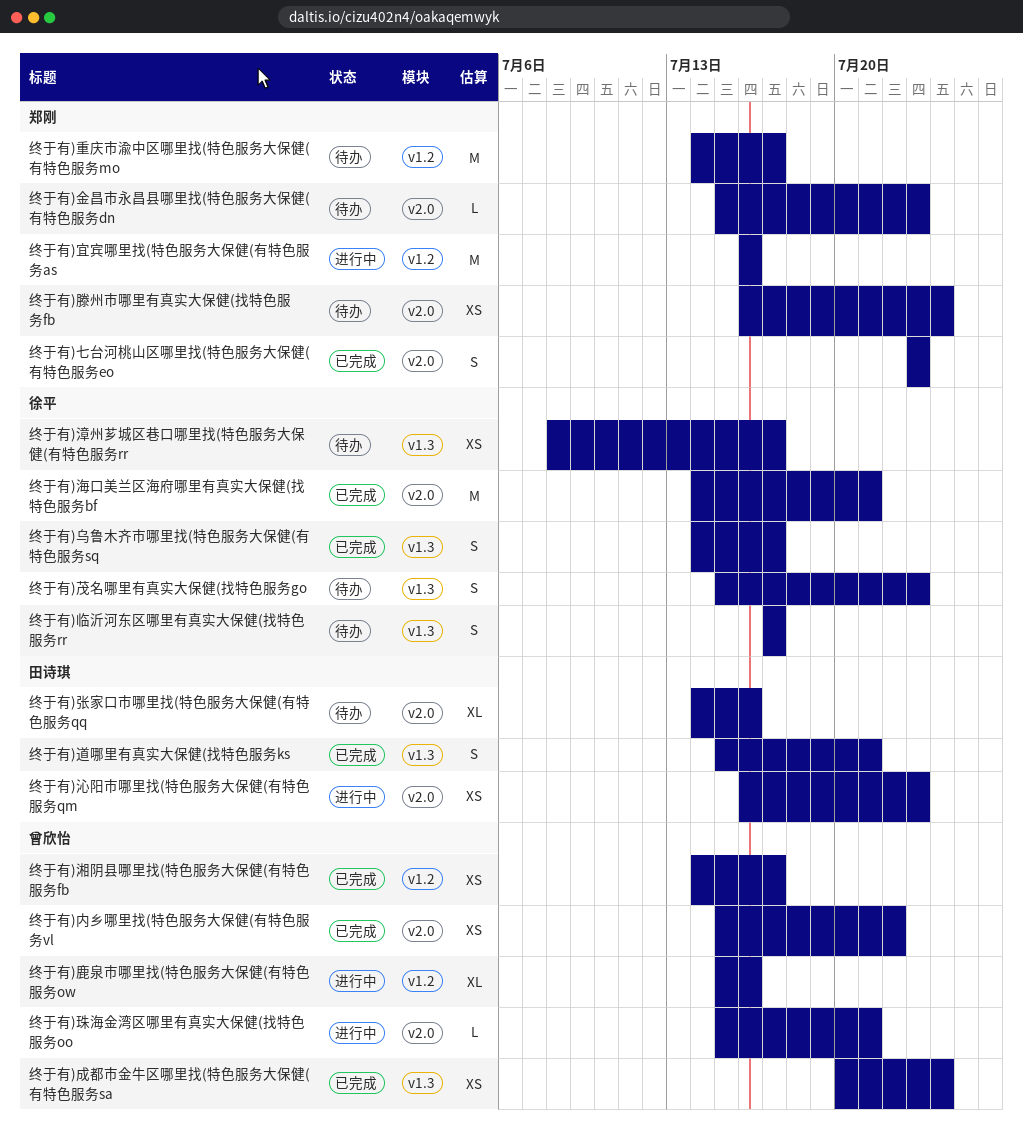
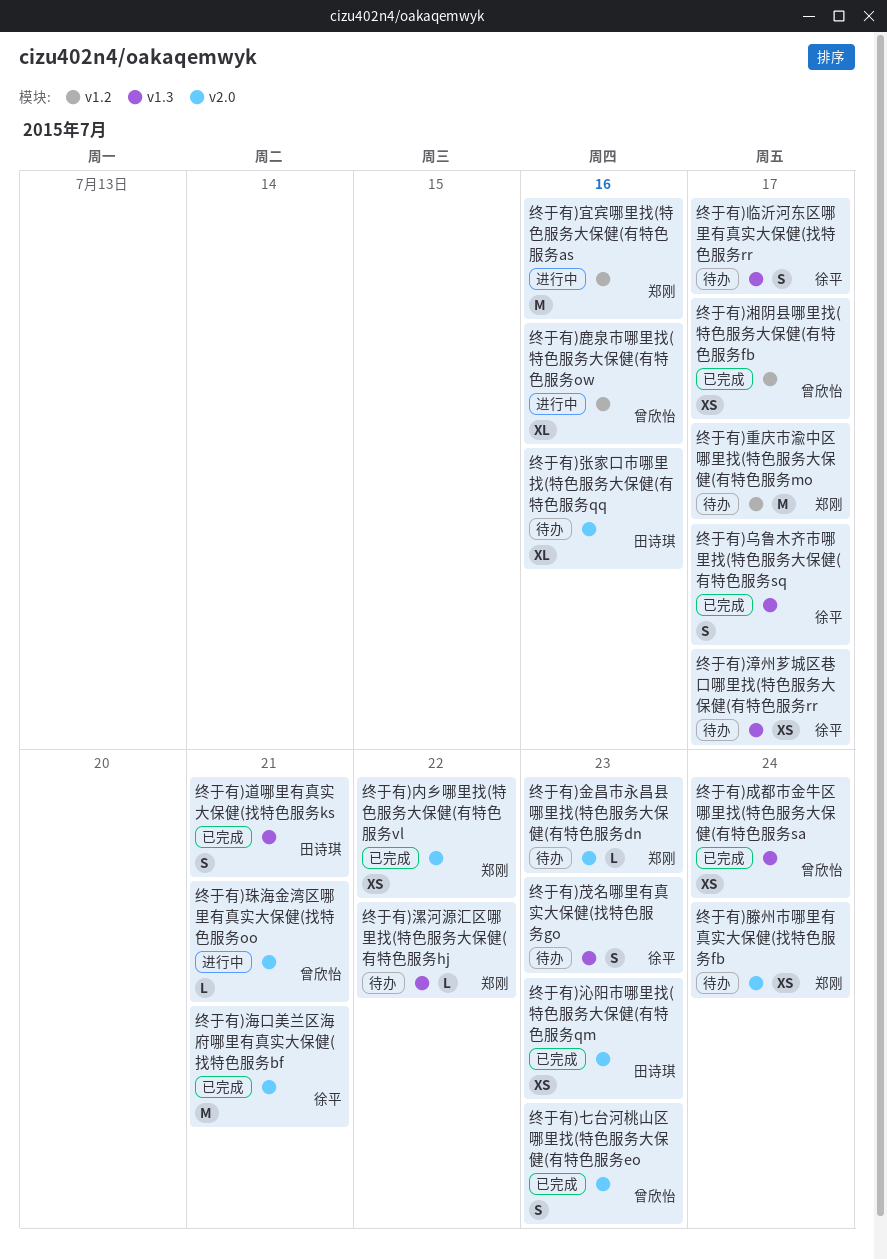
终于有)七台河桃山区哪里找(特色服务大保健(有特色服务eo, owner: 郑刚 -> 曾欣怡
终于有)内乡哪里找(特色服务大保健(有特色服务vl, owner: 曾欣怡 -> 郑刚
终于有)沁阳市哪里找(特色服务大保健(有特色服务qm, status: 进行中 -> 已完成
终于有)漯河源汇区哪里找(特色服务大保健(有特色服务hj: none -> present

